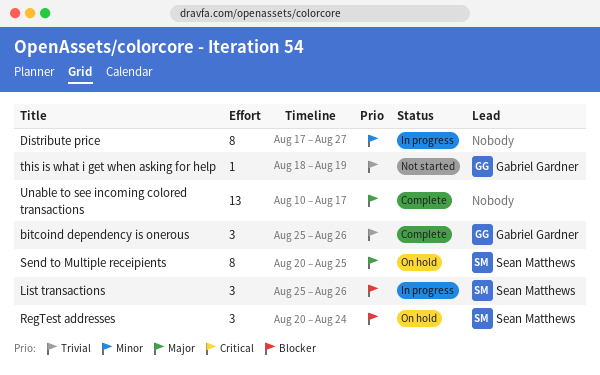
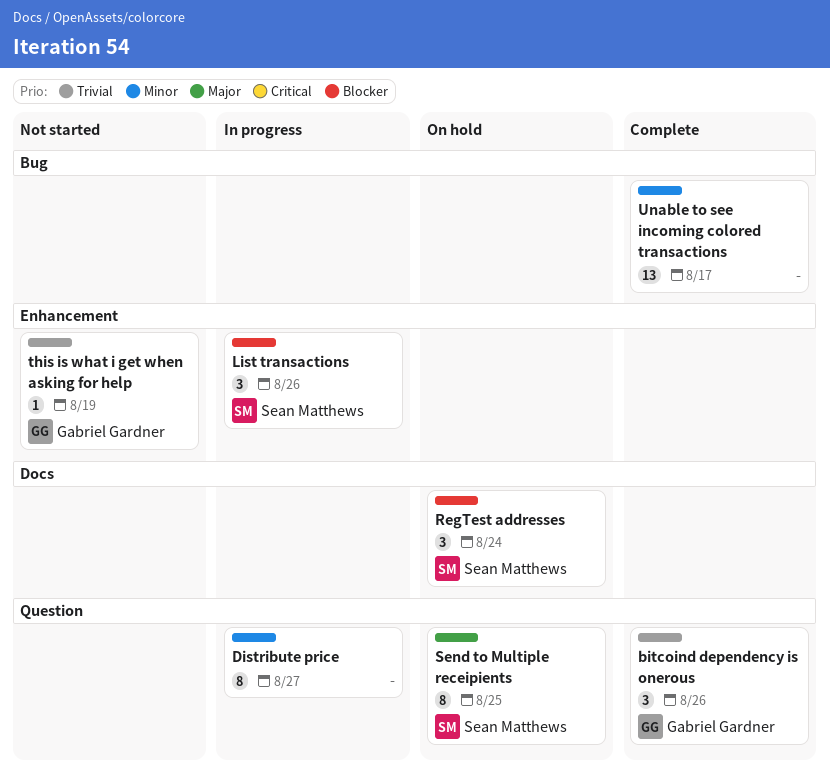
Unable to see incoming colored transactions, priority: Major -> Minor

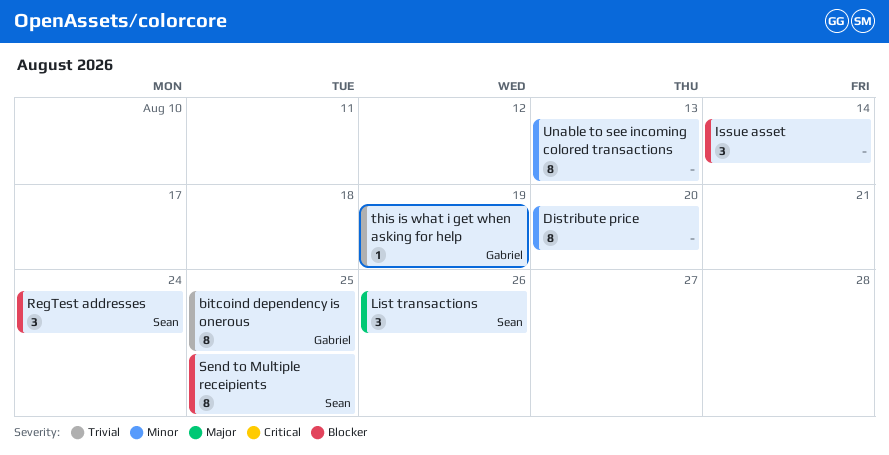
bitcoind dependency is onerous, estimate: 3 -> 8
bitcoind dependency is onerous, due: Aug 26 -> Aug 25
Distribute price, due: Aug 27 -> Aug 20
Issue asset: none -> present
List transactions, priority: Blocker -> Major
Send to Multiple receipients, priority: Major -> Blocker
Unable to see incoming colored transactions, estimate: 13 -> 8
Unable to see incoming colored transactions, due: Aug 17 -> Aug 13

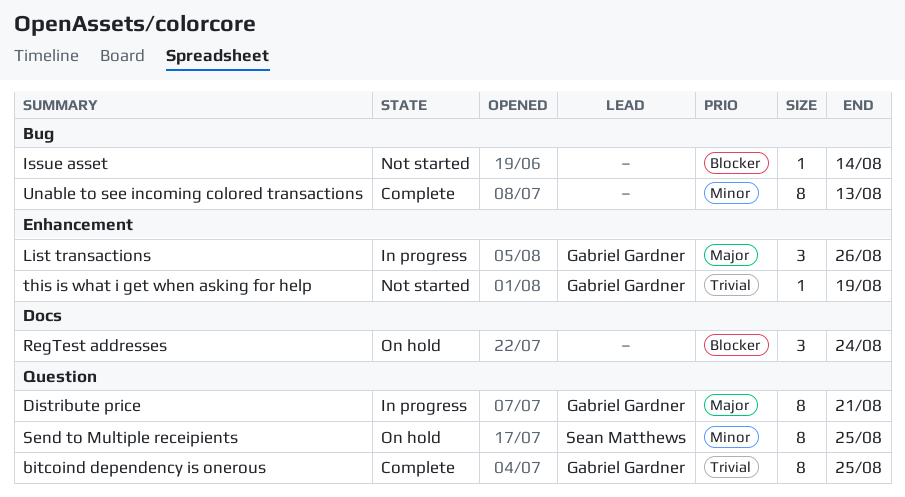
Distribute price, owner: none -> Gabriel Gardner
Distribute price, priority: Minor -> Major
Distribute price, due: Aug 20 -> Aug 21
Issue asset, estimate: 3 -> 1
List transactions, owner: Sean Matthews -> Gabriel Gardner
RegTest addresses, owner: Sean Matthews -> none
Send to Multiple receipients, priority: Blocker -> Minor

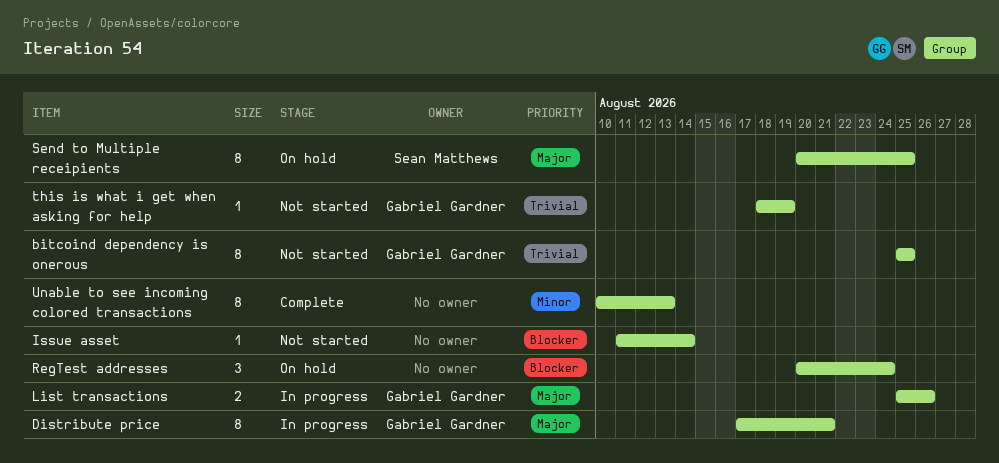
bitcoind dependency is onerous, status: Complete -> Not started
List transactions, estimate: 3 -> 2
Send to Multiple receipients, priority: Minor -> Major

